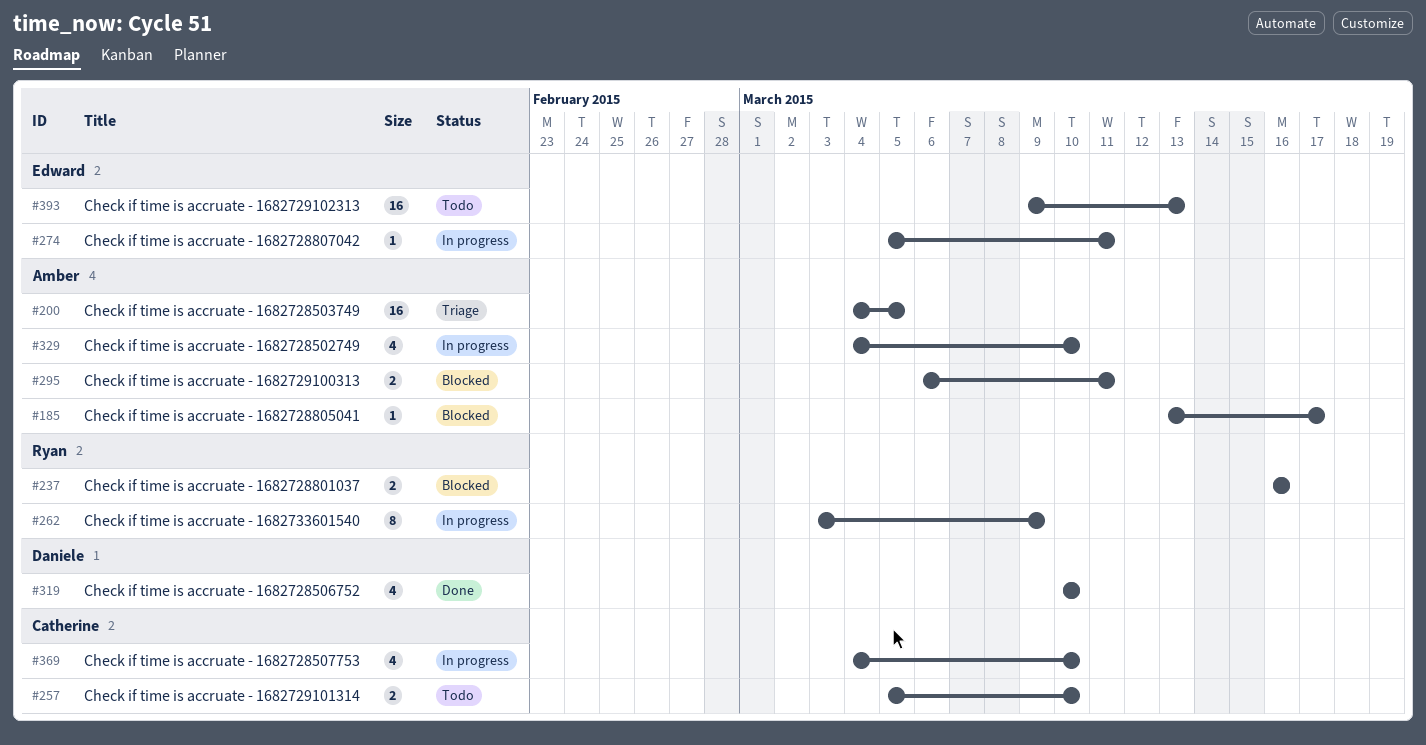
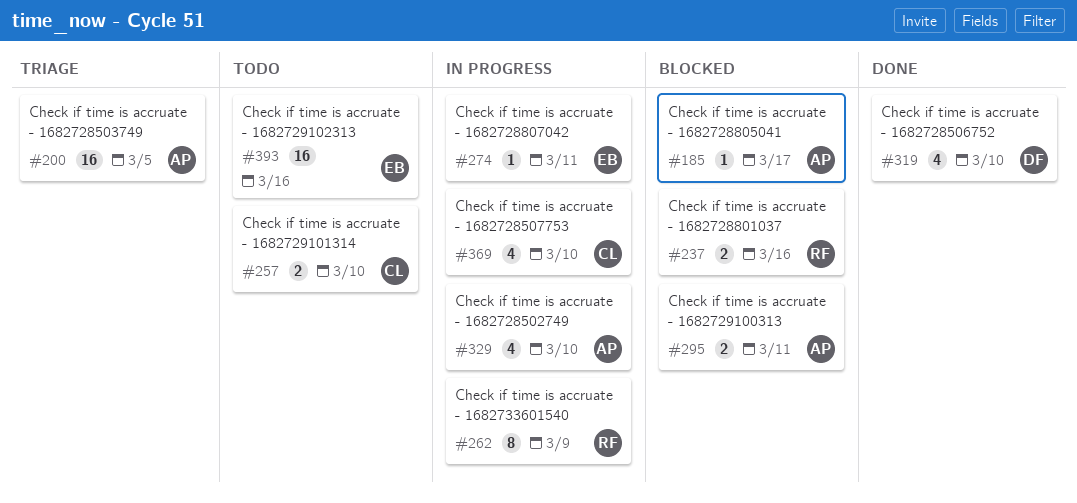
#393, due: Mar 13 -> Mar 16

